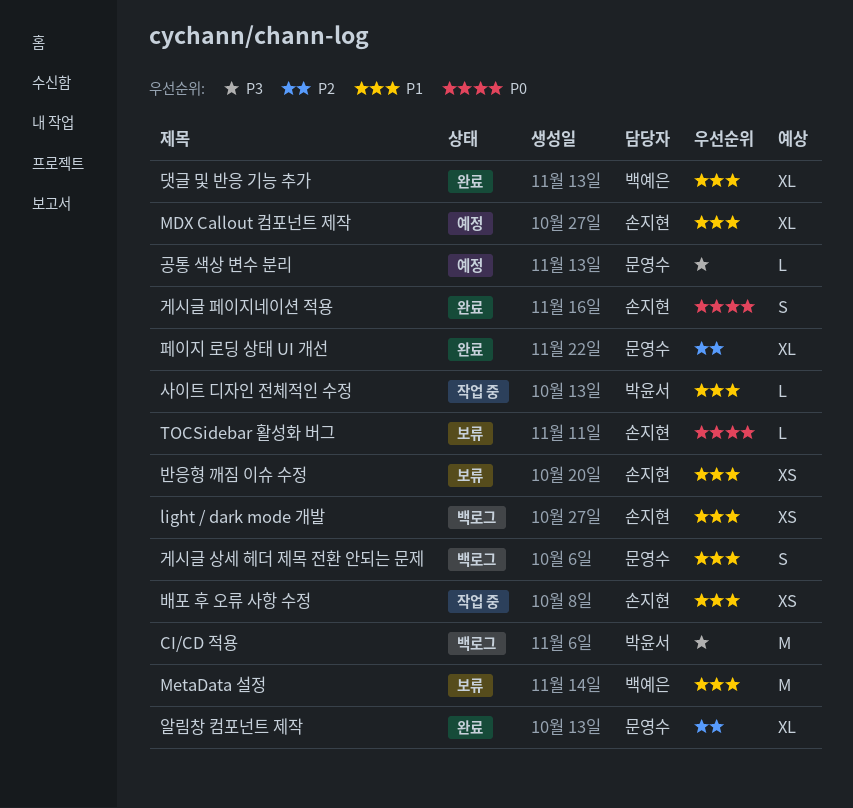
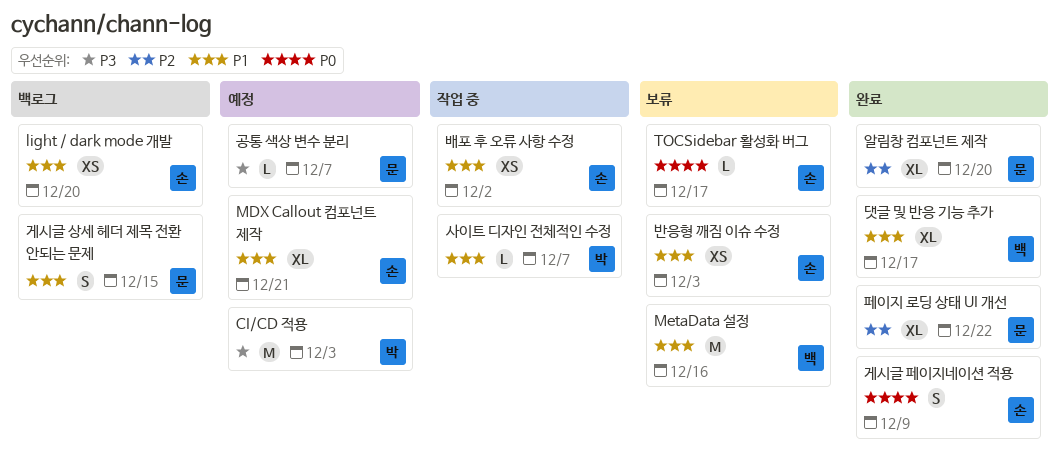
CI/CD 적용, status: 백로그 -> 예정

